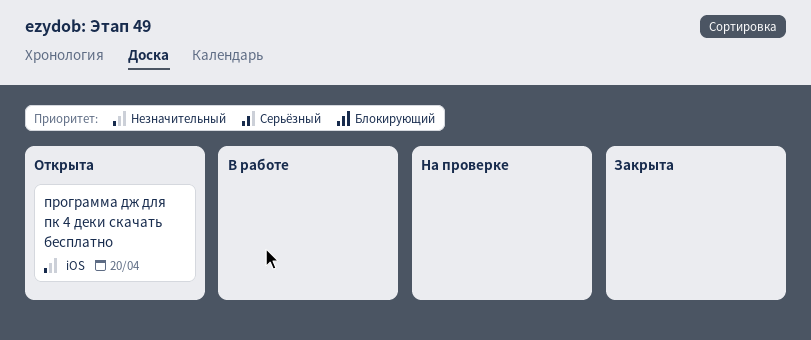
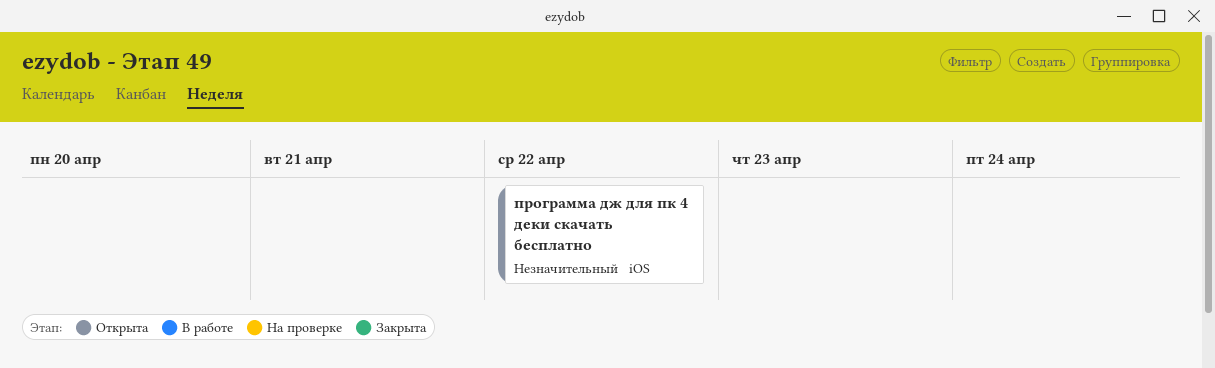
программа дж для пк 4 деки скачать бесплатно, due: Apr 20 -> Apr 22

